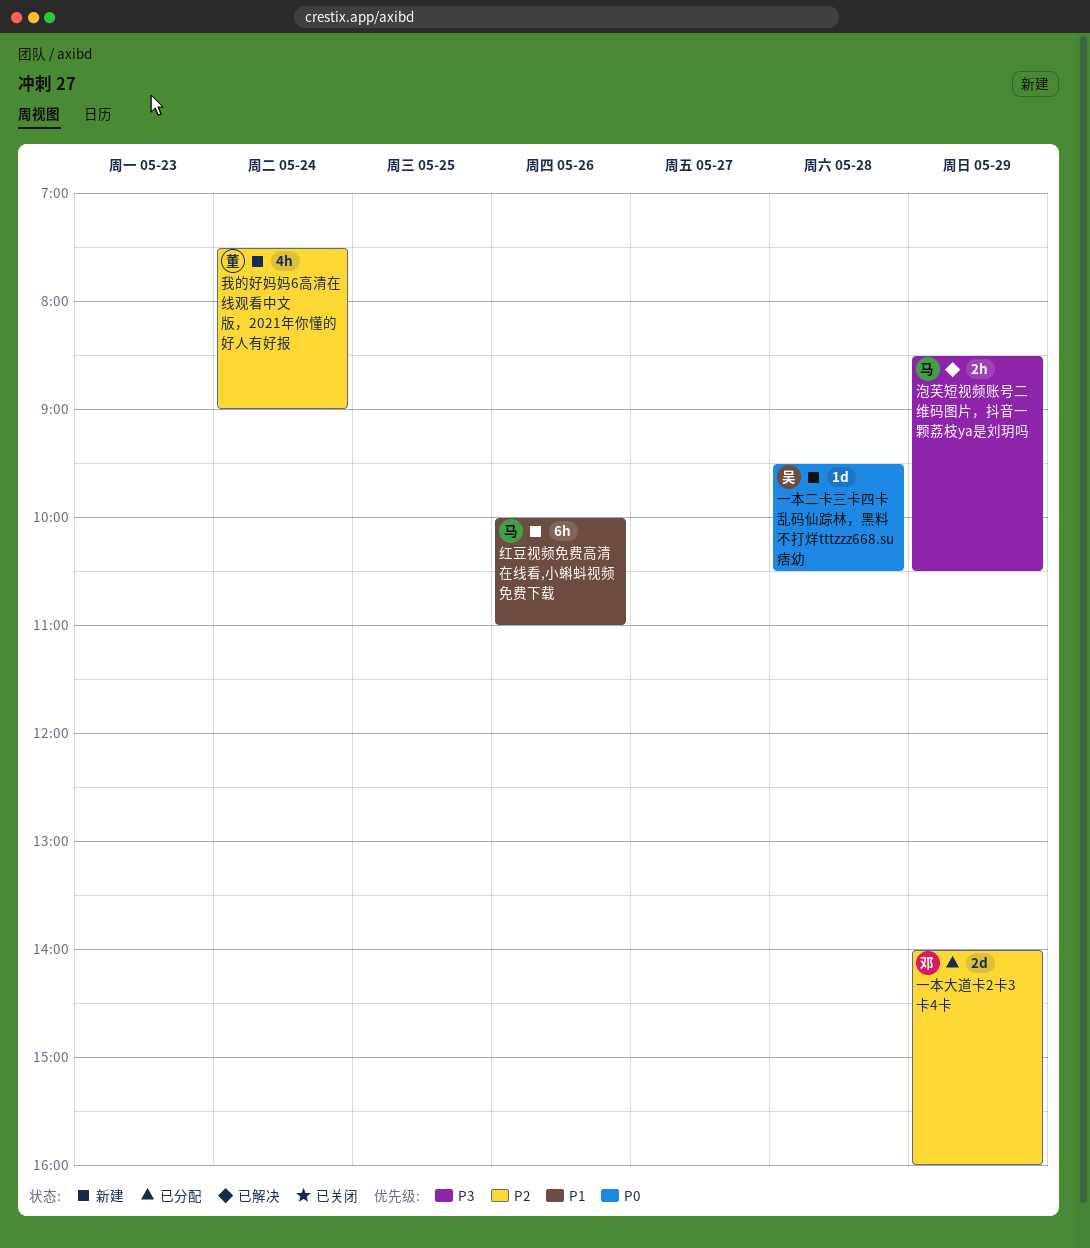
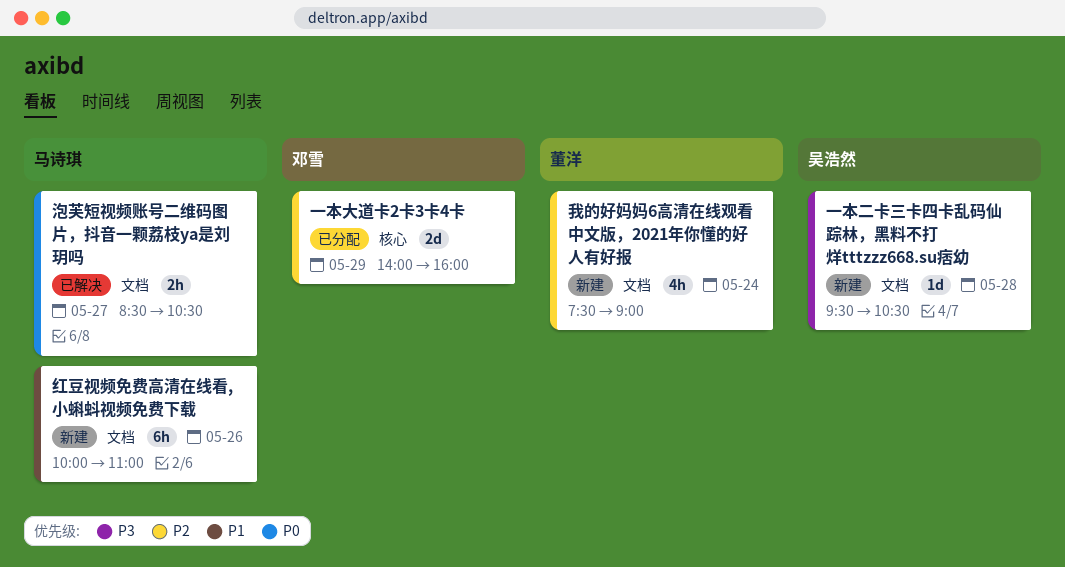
一本二卡三卡四卡乱码仙踪林，黑料不打烊tttzzz668.su痞幼, priority: P0 -> P3
泡芙短视频账号二维码图片，抖音一颗荔枝ya是刘玥吗, priority: P3 -> P0
泡芙短视频账号二维码图片，抖音一颗荔枝ya是刘玥吗, day: May 29 -> May 27

